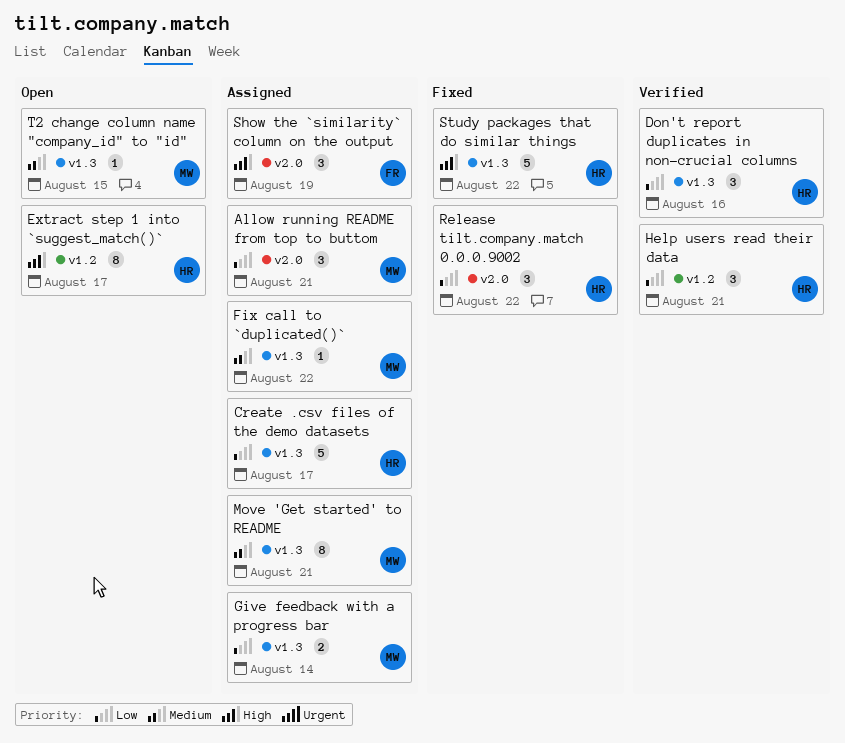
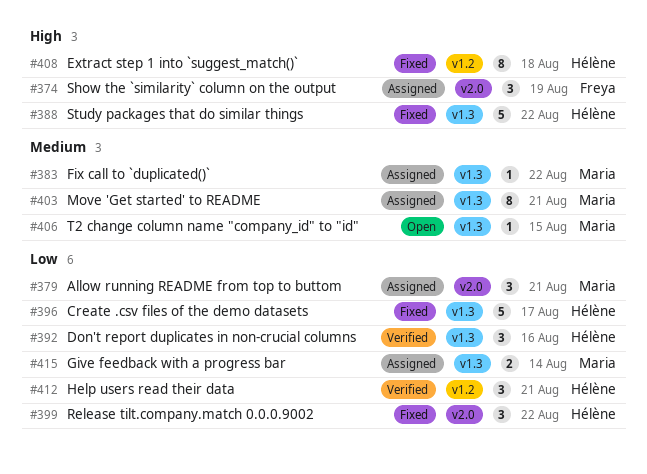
Create .csv files of the demo datasets, status: Assigned -> Fixed
Extract step 1 into `suggest_match()`, status: Open -> Fixed
Extract step 1 into `suggest_match()`, due: Aug 17 -> Aug 18

